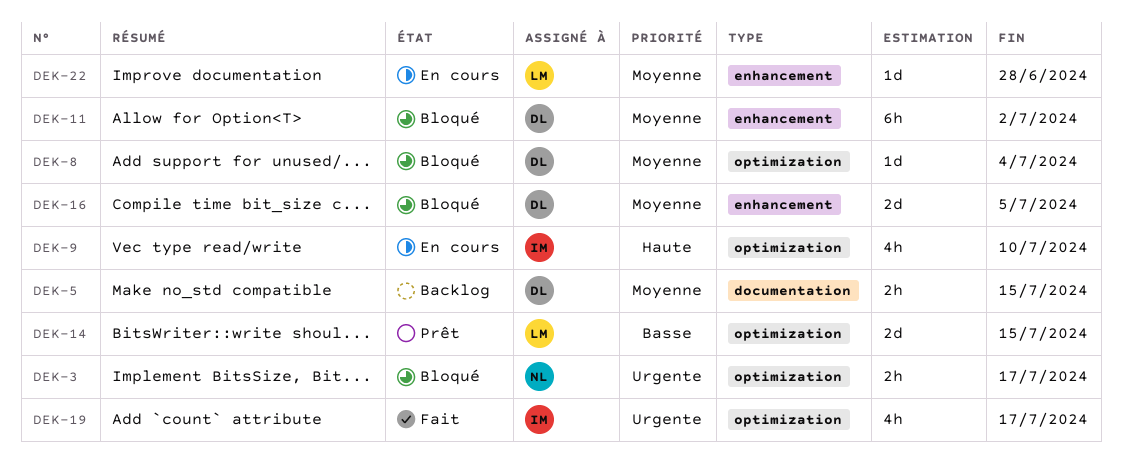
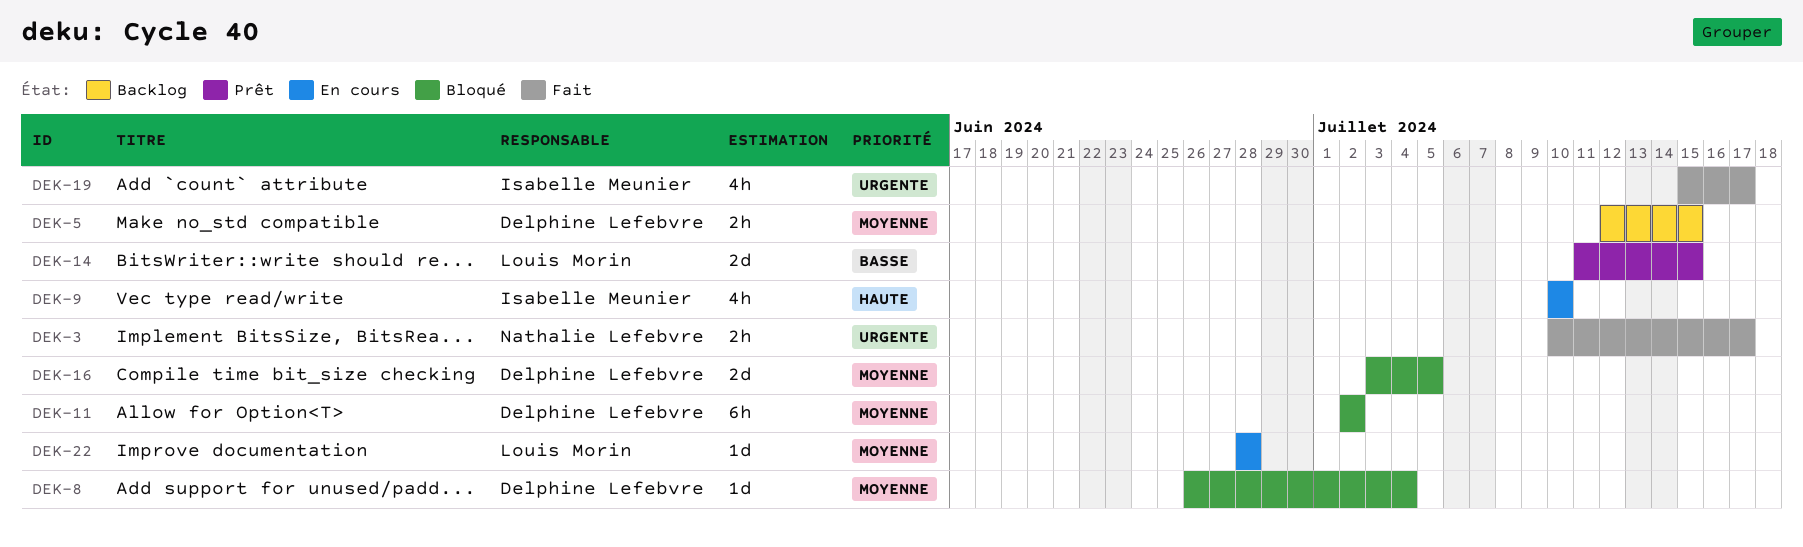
DEK-3, status: Bloqué -> Fait

